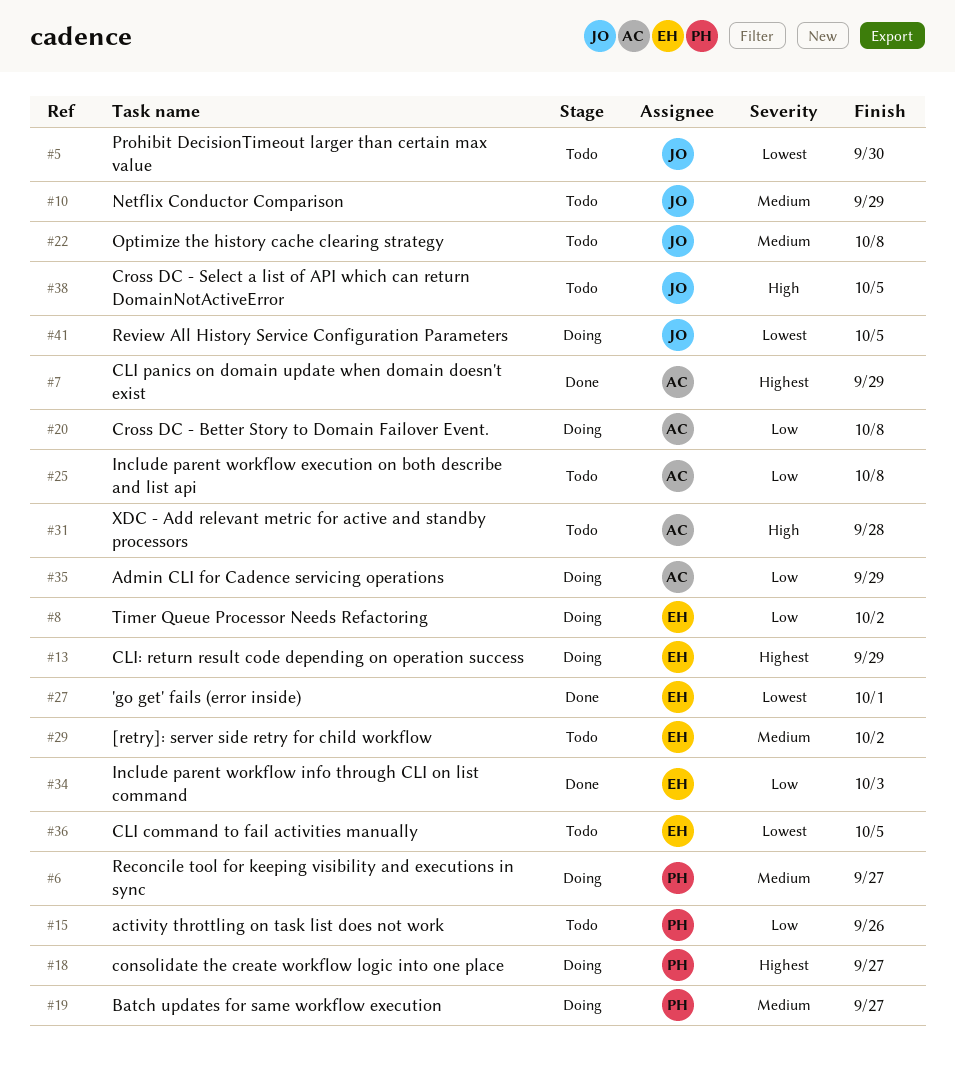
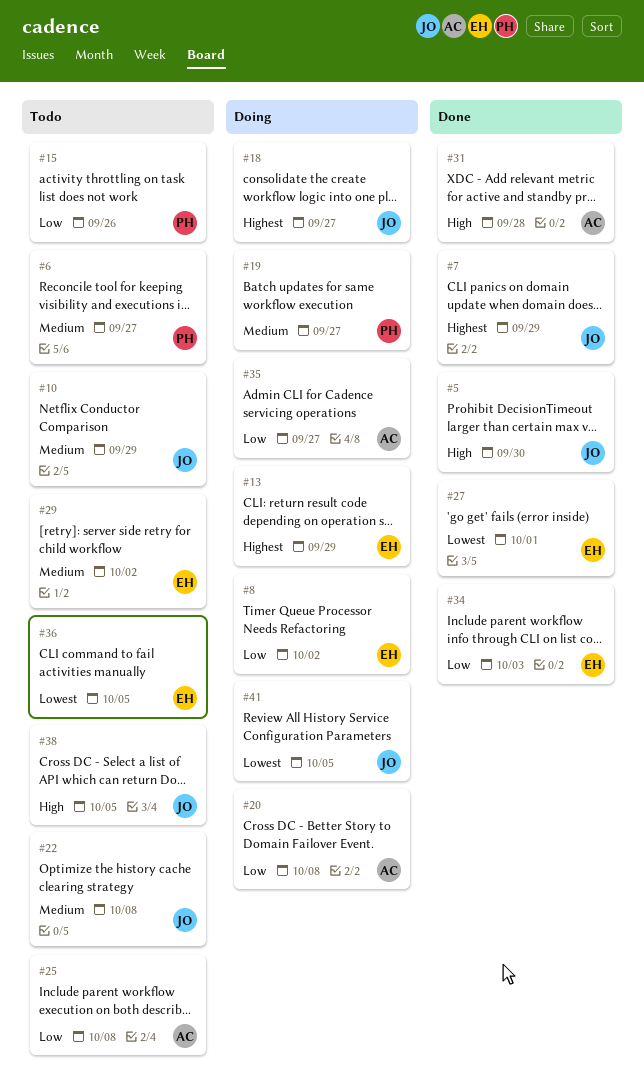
#5, status: Todo -> Done
#5, priority: Lowest -> High
#6, status: Doing -> Todo
#7, owner: AC -> JO
#18, owner: PH -> JO
#31, status: Todo -> Done
#35, due: Sep 29 -> Sep 27

